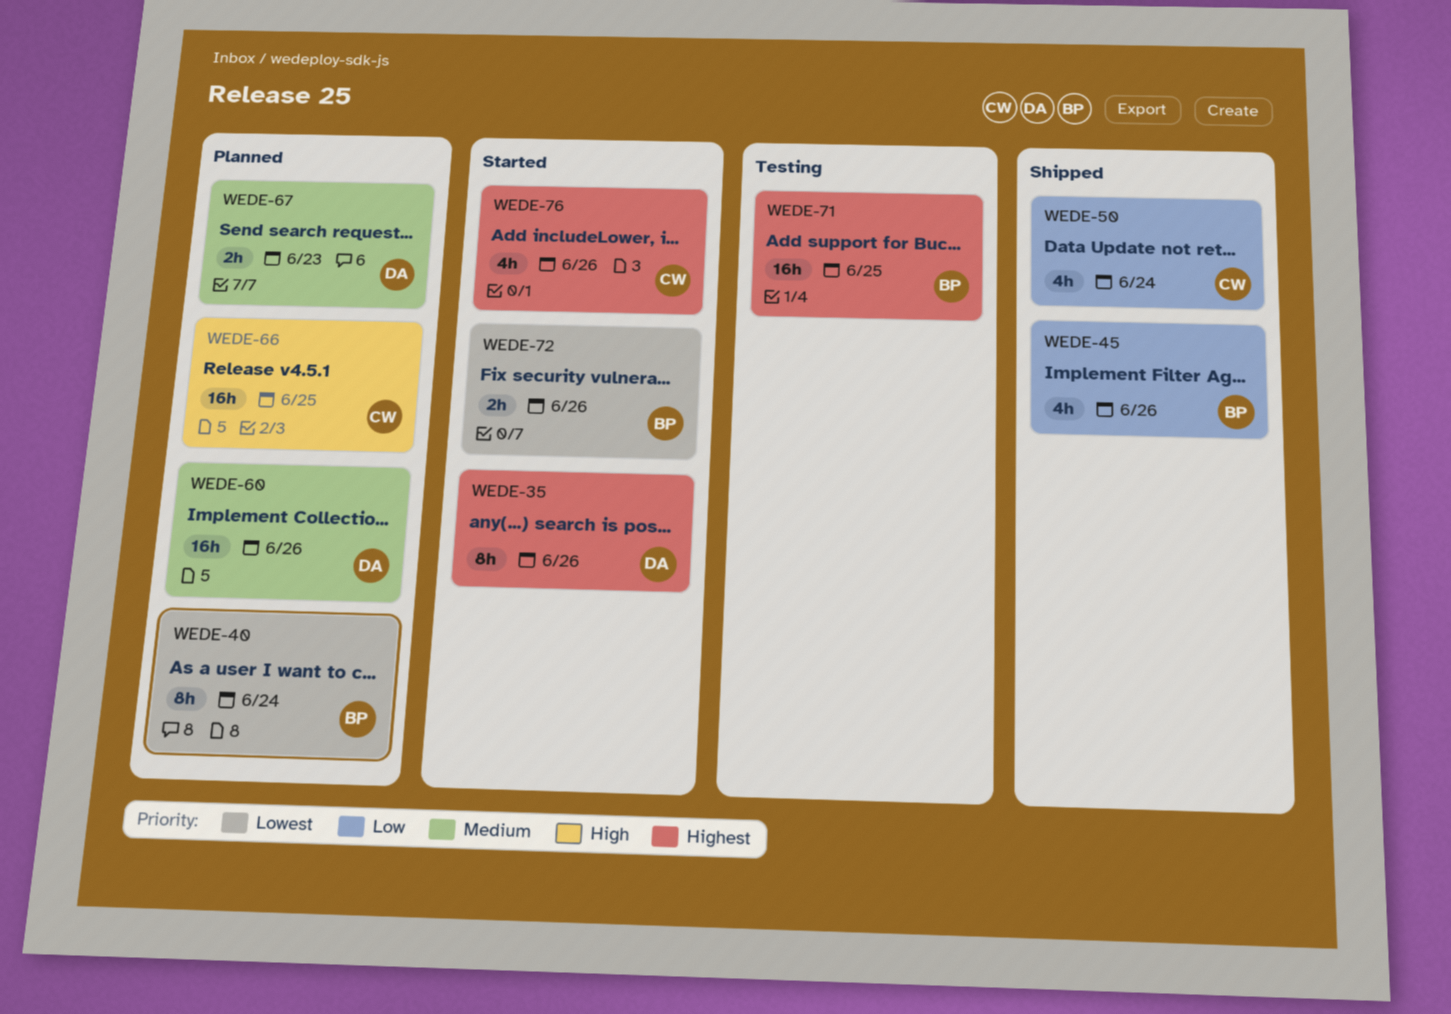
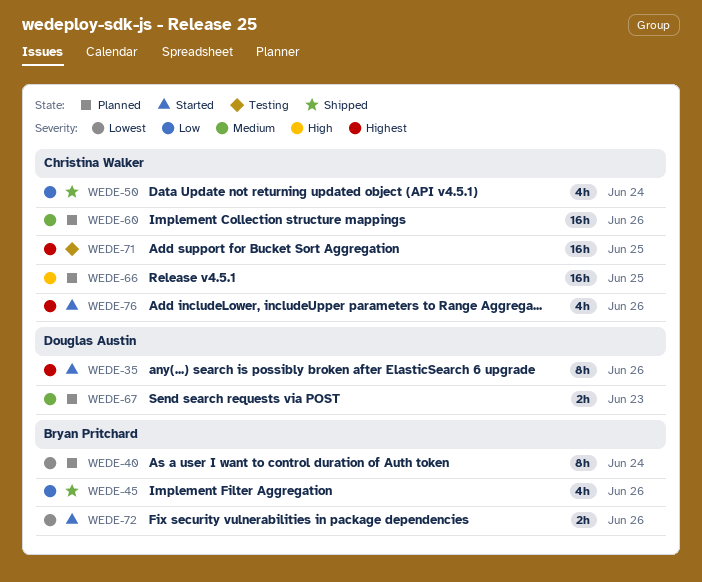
WEDE-60, owner: Douglas Austin -> Christina Walker
WEDE-71, owner: Bryan Pritchard -> Christina Walker

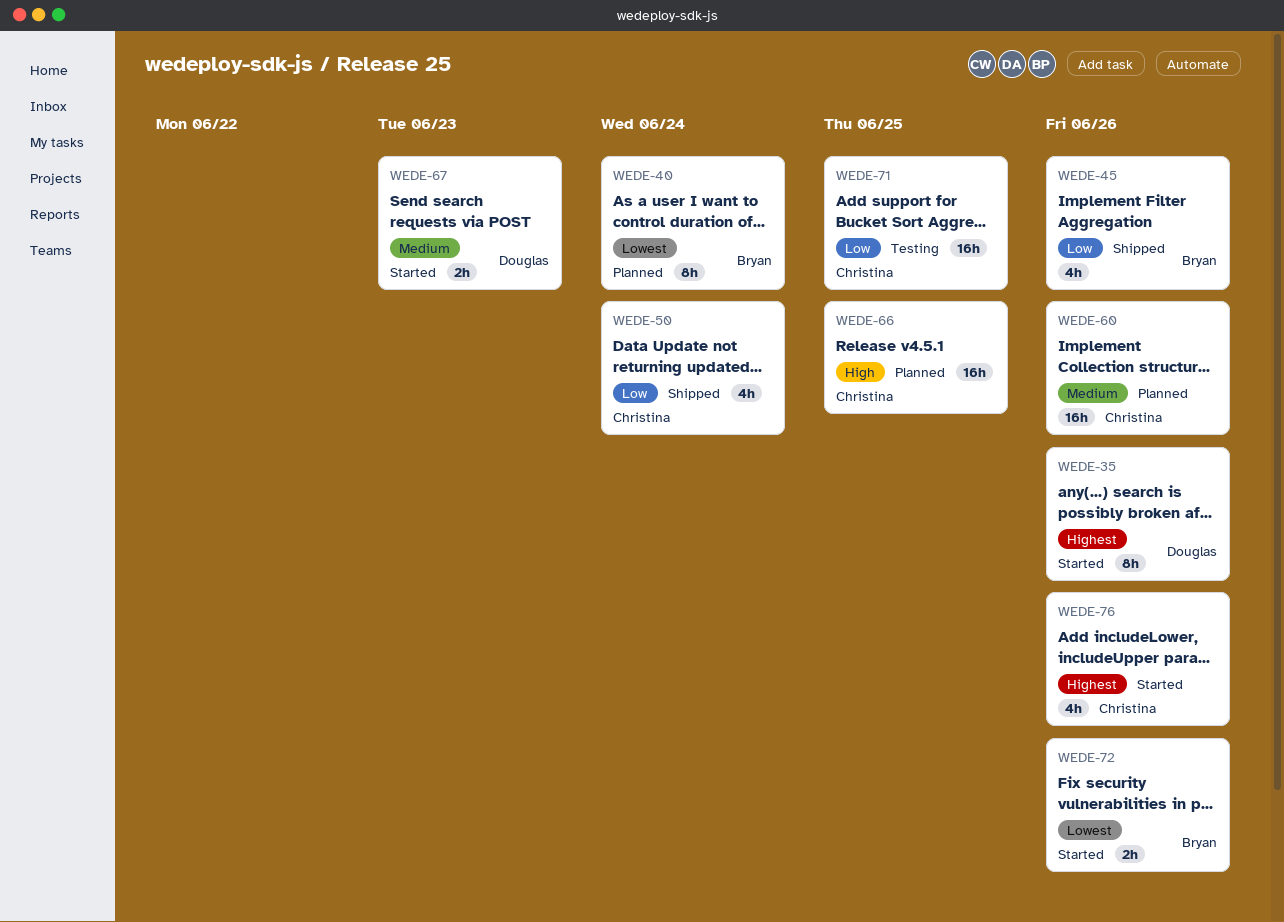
WEDE-67, status: Planned -> Started
WEDE-71, priority: Highest -> Low

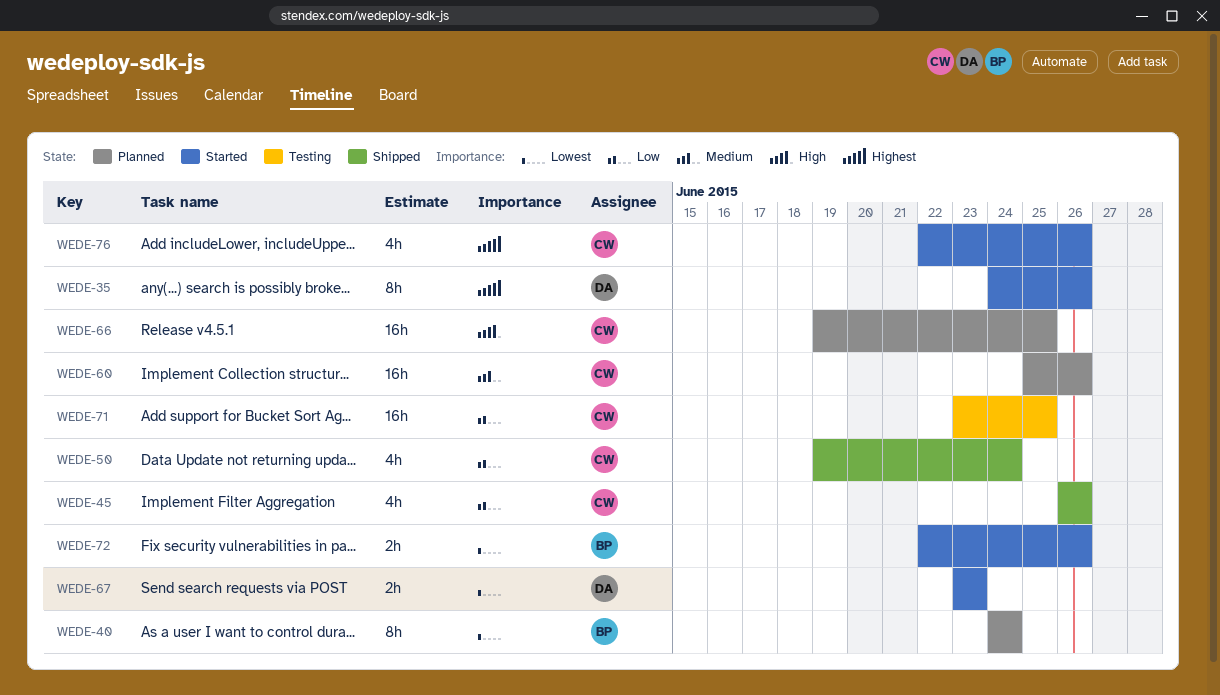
WEDE-45, owner: Bryan -> Christina
WEDE-67, priority: Medium -> Lowest

